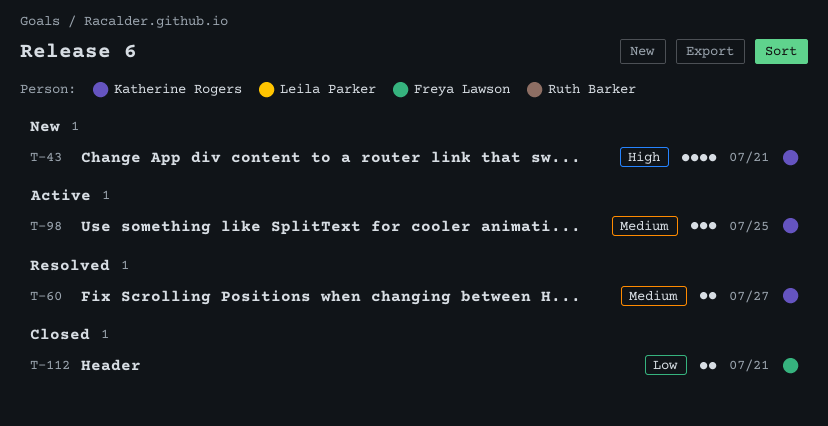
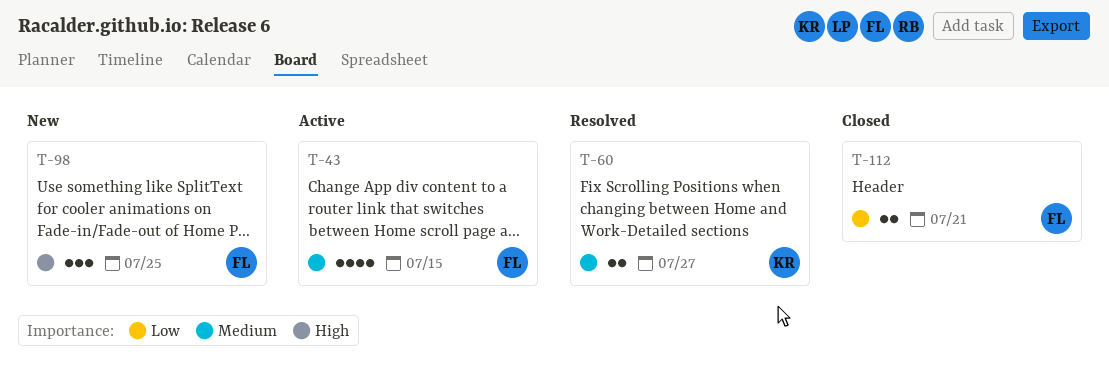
T-43, status: New -> Active
T-43, owner: Katherine Rogers -> Freya Lawson
T-43, priority: High -> Medium
T-43, due: Jul 21 -> Jul 15
T-98, status: Active -> New
T-98, owner: Katherine Rogers -> Freya Lawson
T-98, priority: Medium -> High

